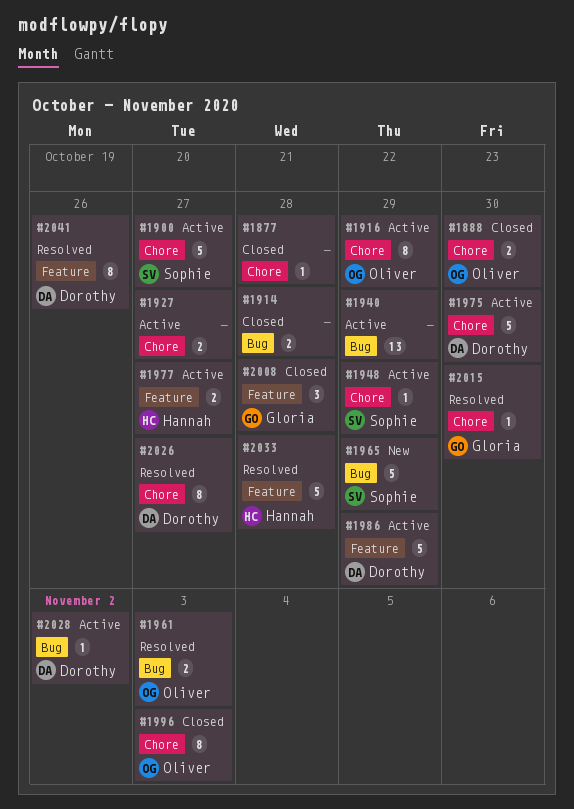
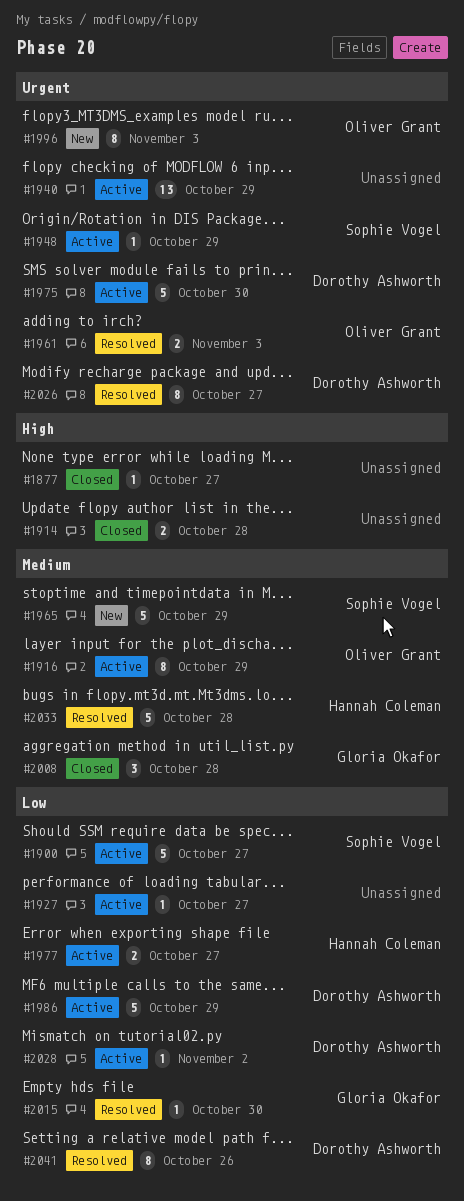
#1877, due: Oct 28 -> Oct 27
#1888: present -> none
#1927, estimate: 2 -> 1
#1996, status: Closed -> New

